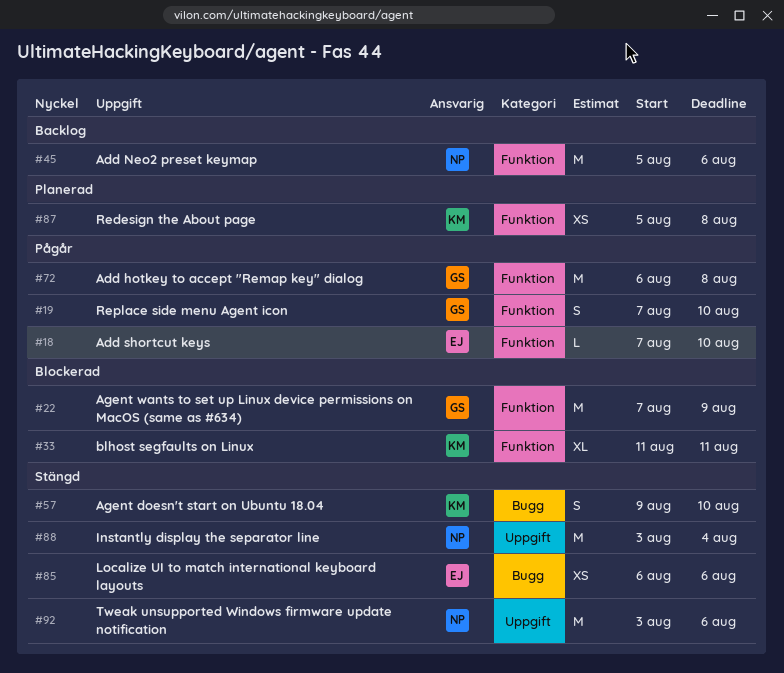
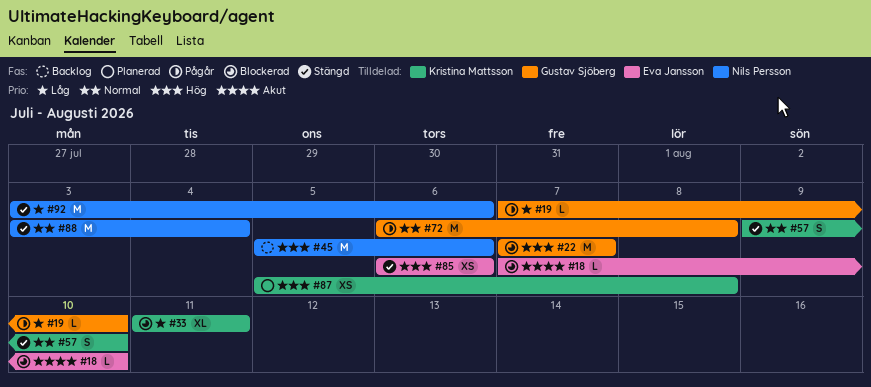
#18, status: Pågår -> Blockerad
#19, estimate: S -> L
#22, due: Aug 9 -> Aug 7

